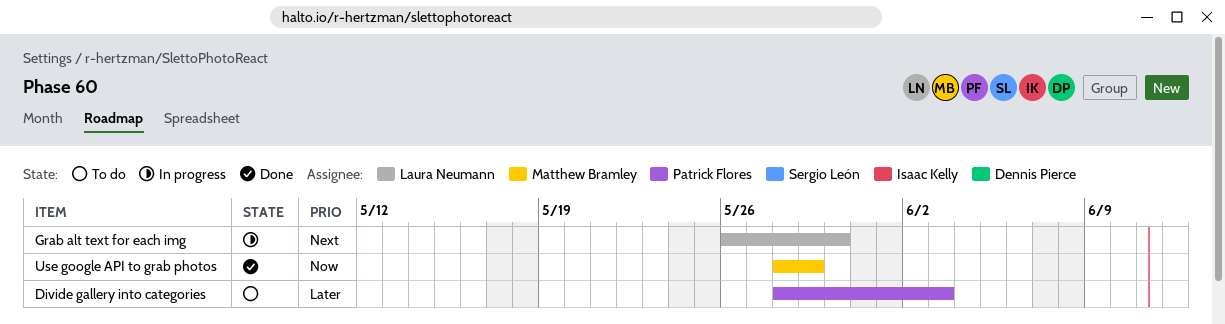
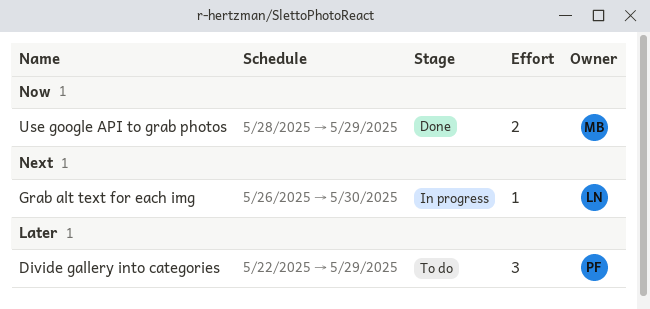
Divide gallery into categories, start: May 28 -> May 22
Divide gallery into categories, due: Jun 3 -> May 29

